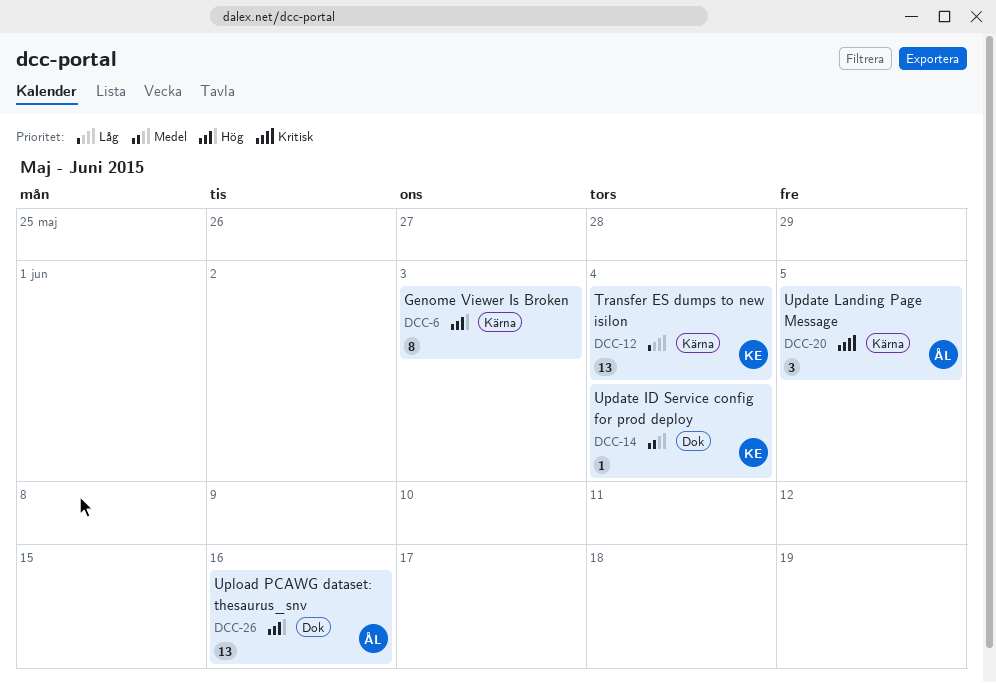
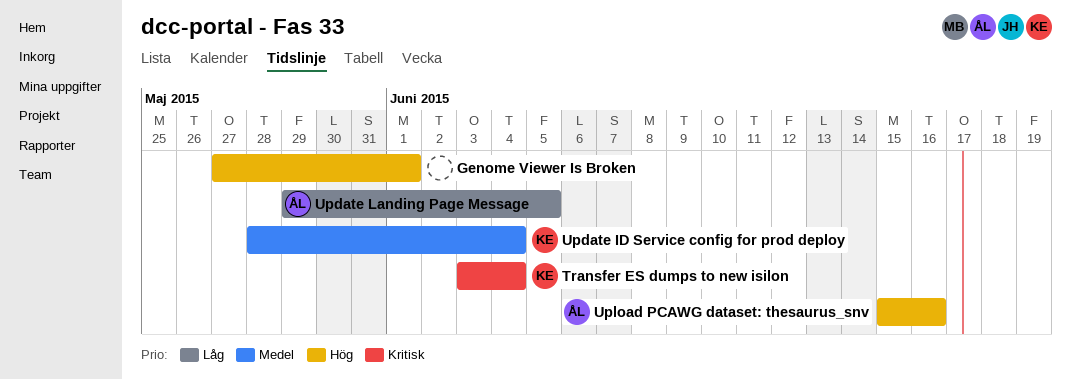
Genome Viewer Is Broken, due: Jun 3 -> Jun 1
Transfer ES dumps to new isilon, priority: Låg -> Kritisk
Update Landing Page Message, priority: Kritisk -> Låg

